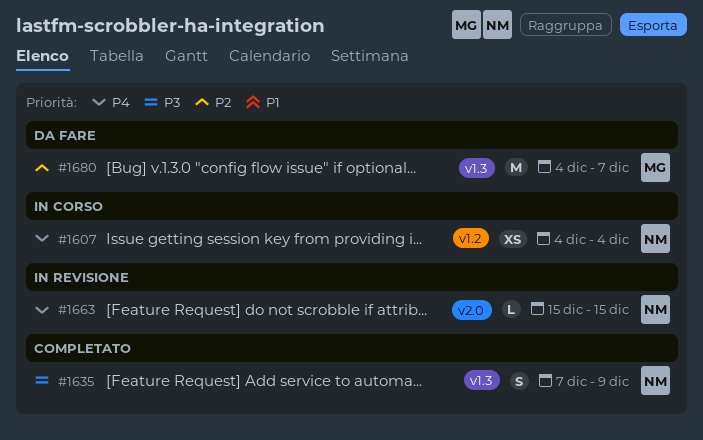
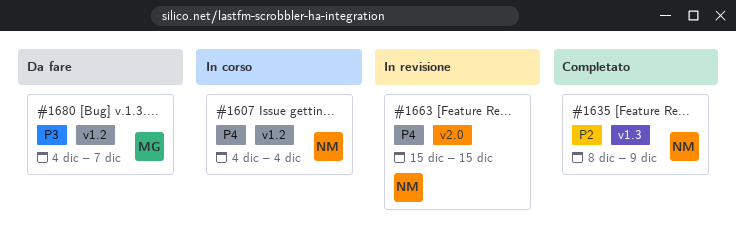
#1635, priority: P3 -> P2
#1635, start: Dec 7 -> Dec 8
#1680, priority: P2 -> P3
#1680, label: v1.3 -> v1.2

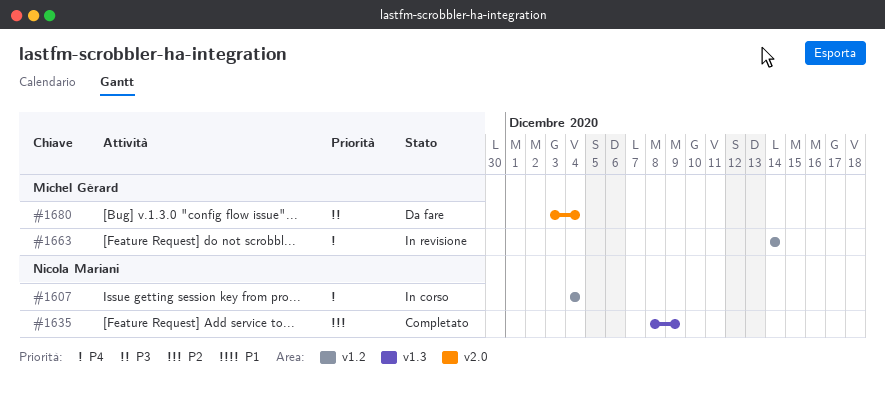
#1663, owner: Nicola Mariani -> Michel Gérard
#1663, label: v2.0 -> v1.2
#1663, start: Dec 15 -> Dec 14
#1663, due: Dec 15 -> Dec 14
#1680, label: v1.2 -> v2.0
#1680, start: Dec 4 -> Dec 3
#1680, due: Dec 7 -> Dec 4

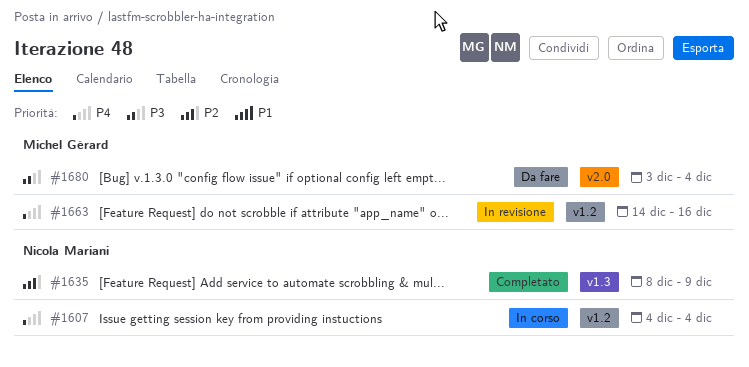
#1663, due: Dec 14 -> Dec 16

